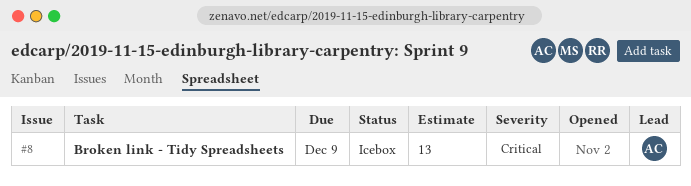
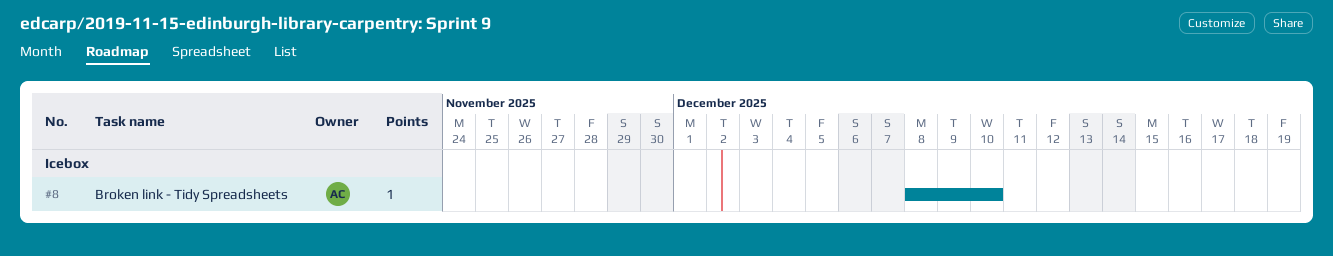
#8, estimate: 13 -> 1
#8, due: Dec 9 -> Dec 10

